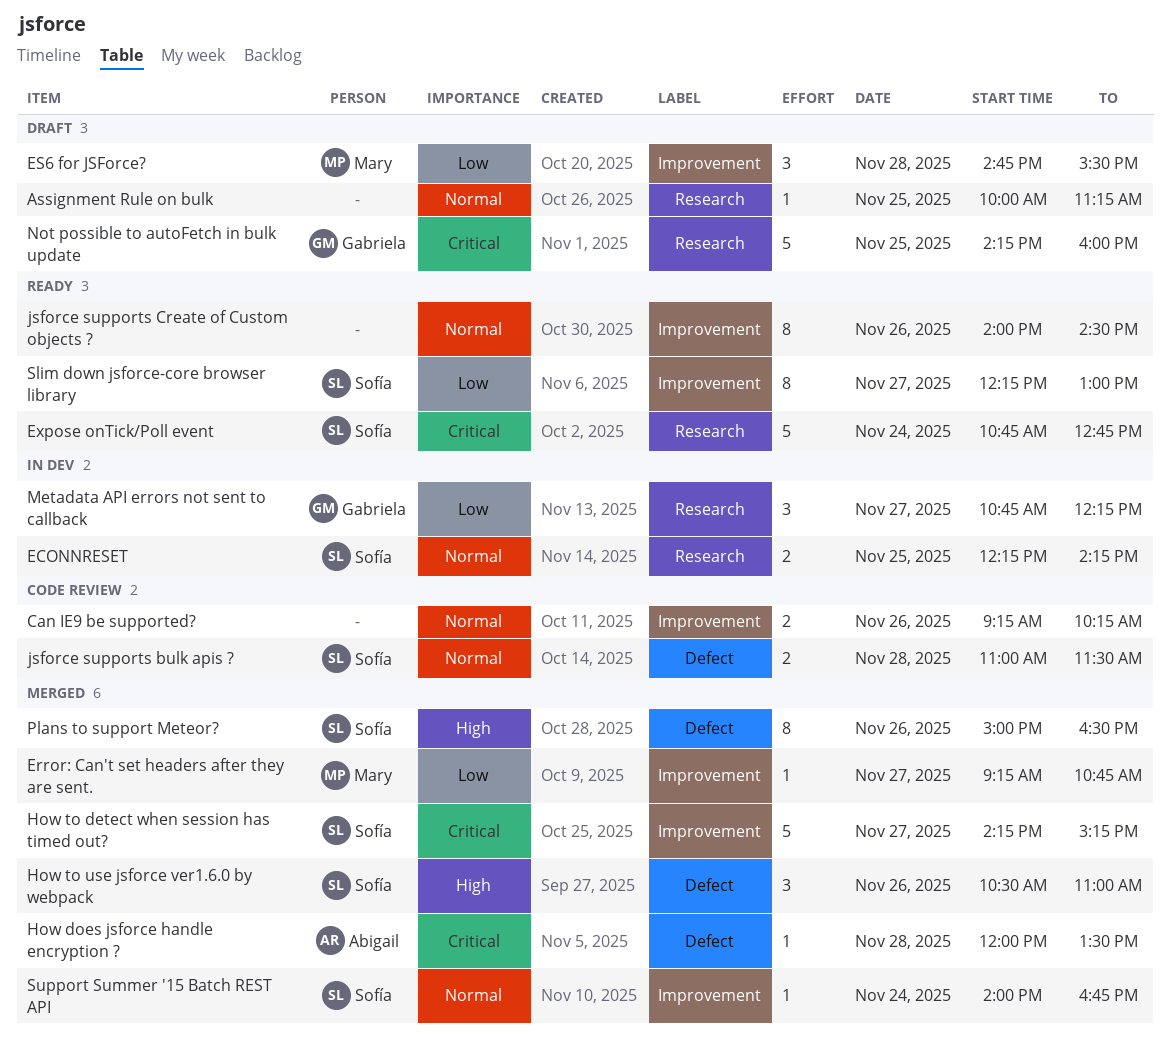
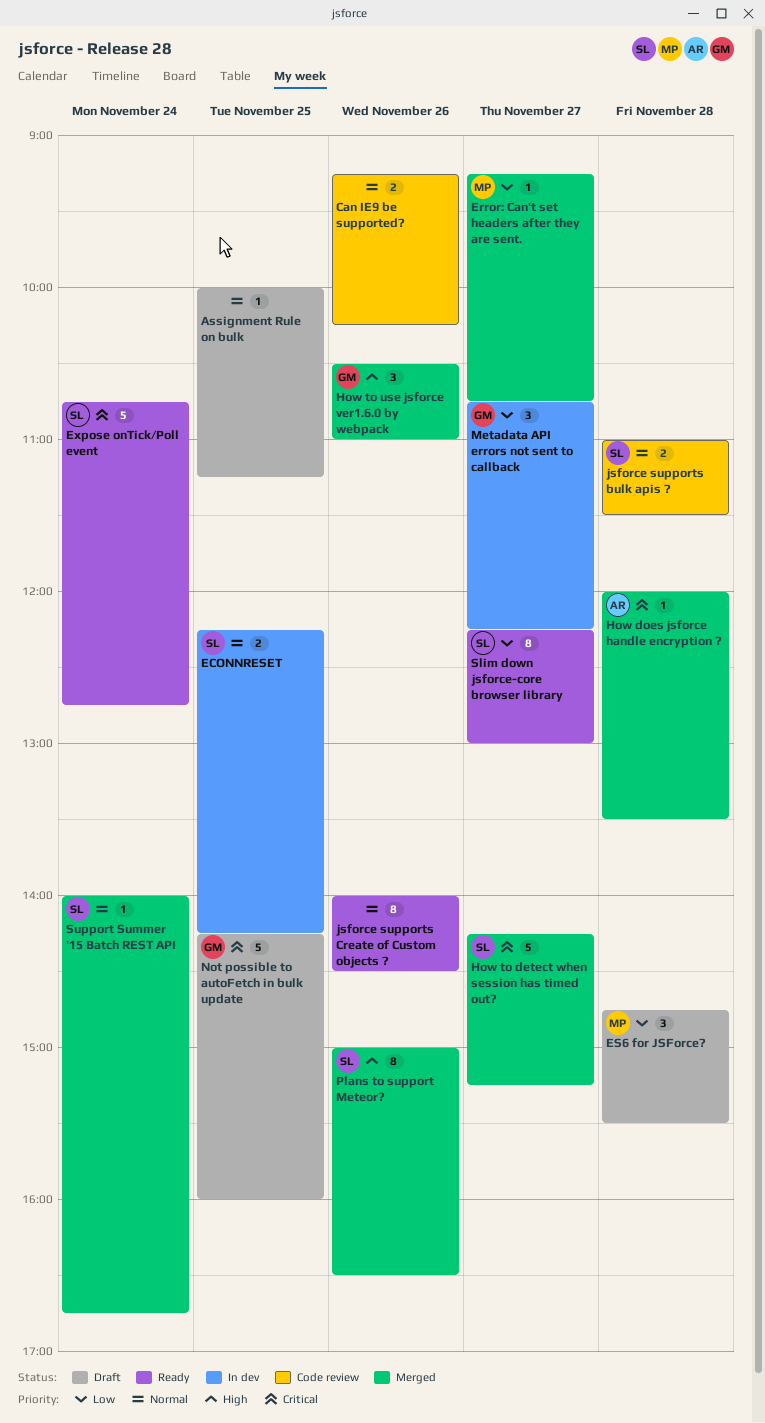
How to use jsforce ver1.6.0 by webpack, owner: Sofía -> Gabriela

